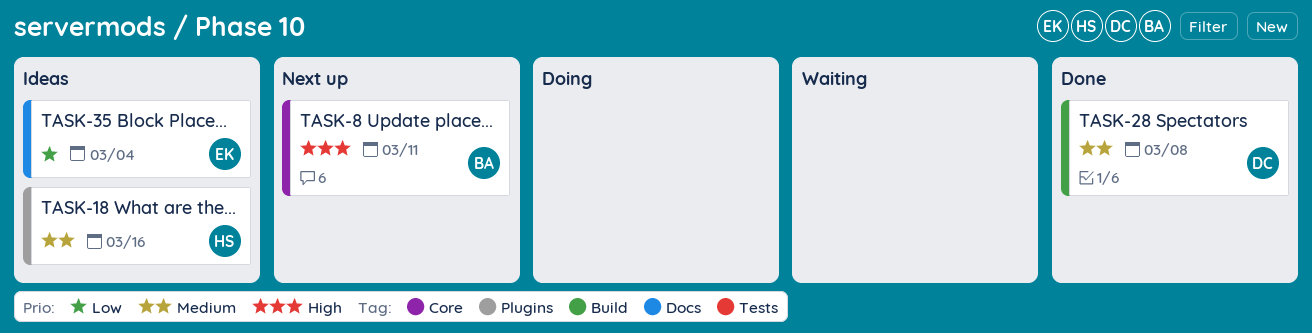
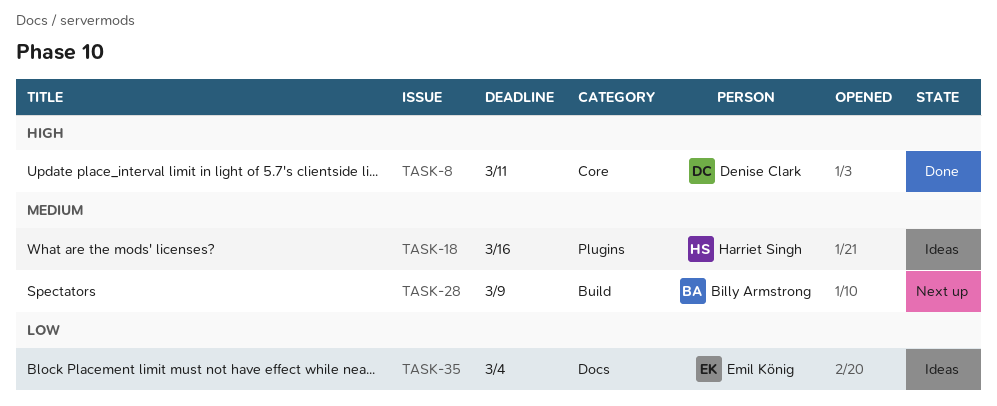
TASK-8, status: Next up -> Done
TASK-8, owner: Billy Armstrong -> Denise Clark
TASK-28, status: Done -> Next up
TASK-28, owner: Denise Clark -> Billy Armstrong
TASK-28, due: Mar 8 -> Mar 9

